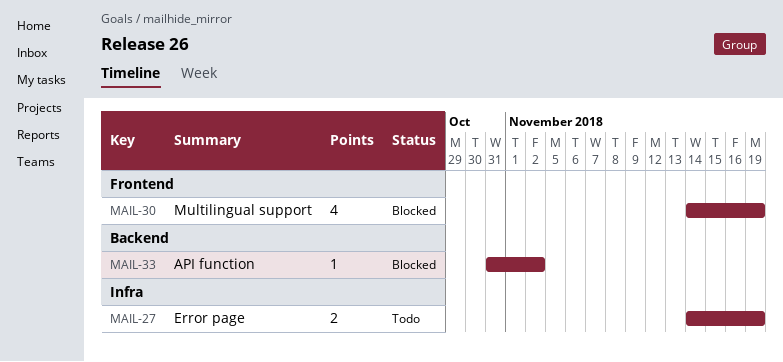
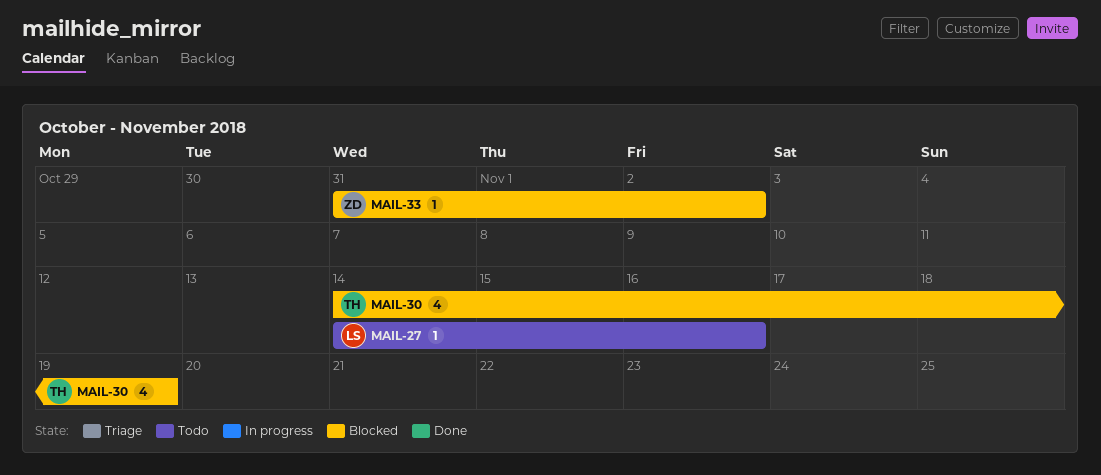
MAIL-27, estimate: 2 -> 1
MAIL-27, due: Nov 19 -> Nov 16

